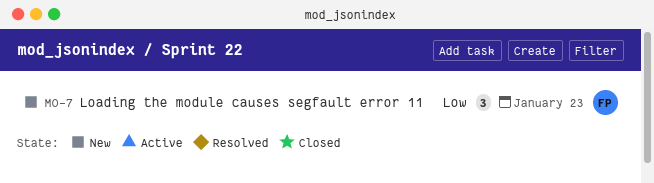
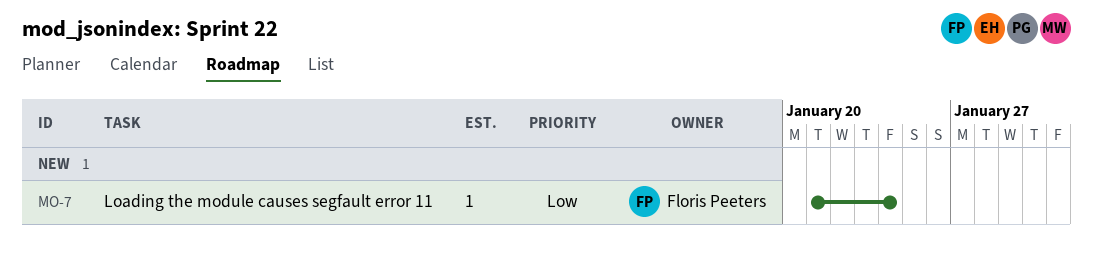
MO-7, estimate: 3 -> 1
MO-7, due: Jan 23 -> Jan 24

